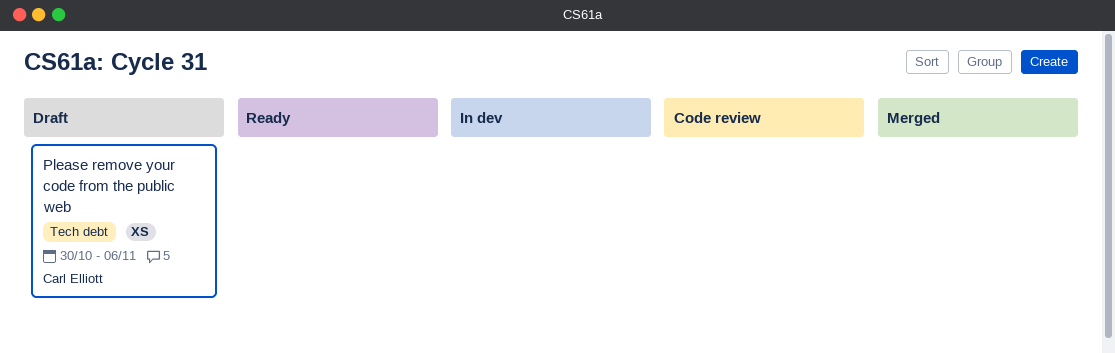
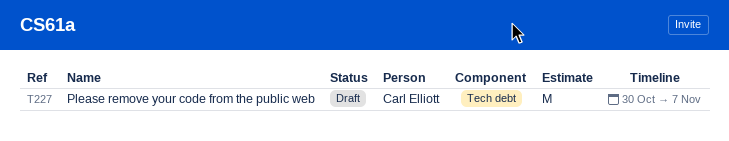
Please remove your code from the public web, estimate: XS -> M
Please remove your code from the public web, due: Nov 6 -> Nov 7

